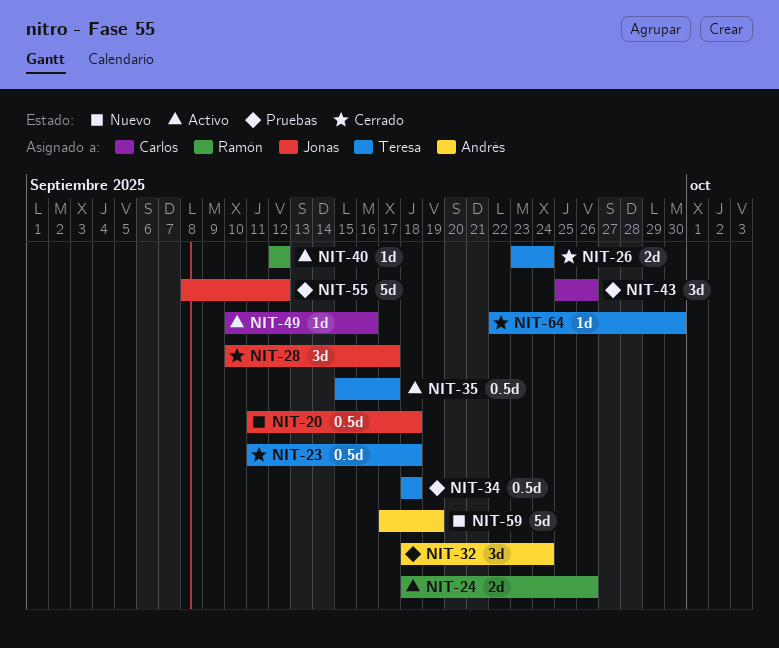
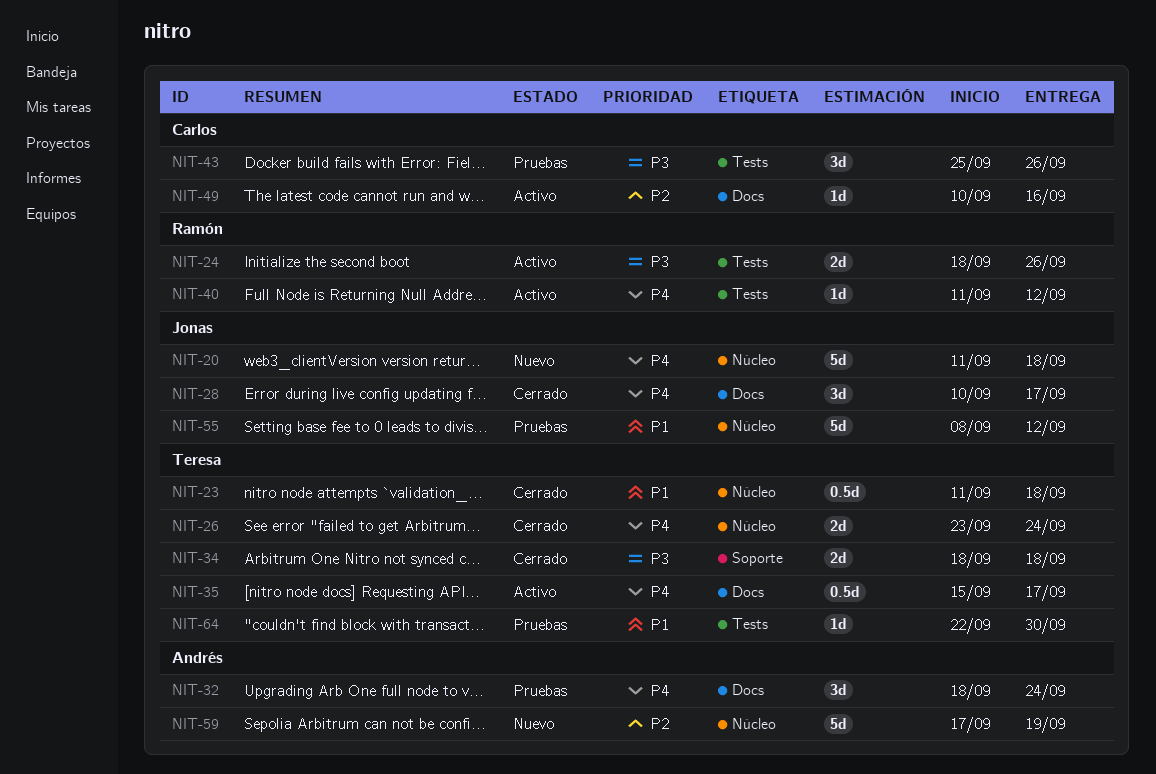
NIT-20, estimate: 0.5d -> 5d
NIT-34, status: Pruebas -> Cerrado
NIT-34, estimate: 0.5d -> 2d
NIT-40, start: Sep 12 -> Sep 11
NIT-64, status: Cerrado -> Pruebas

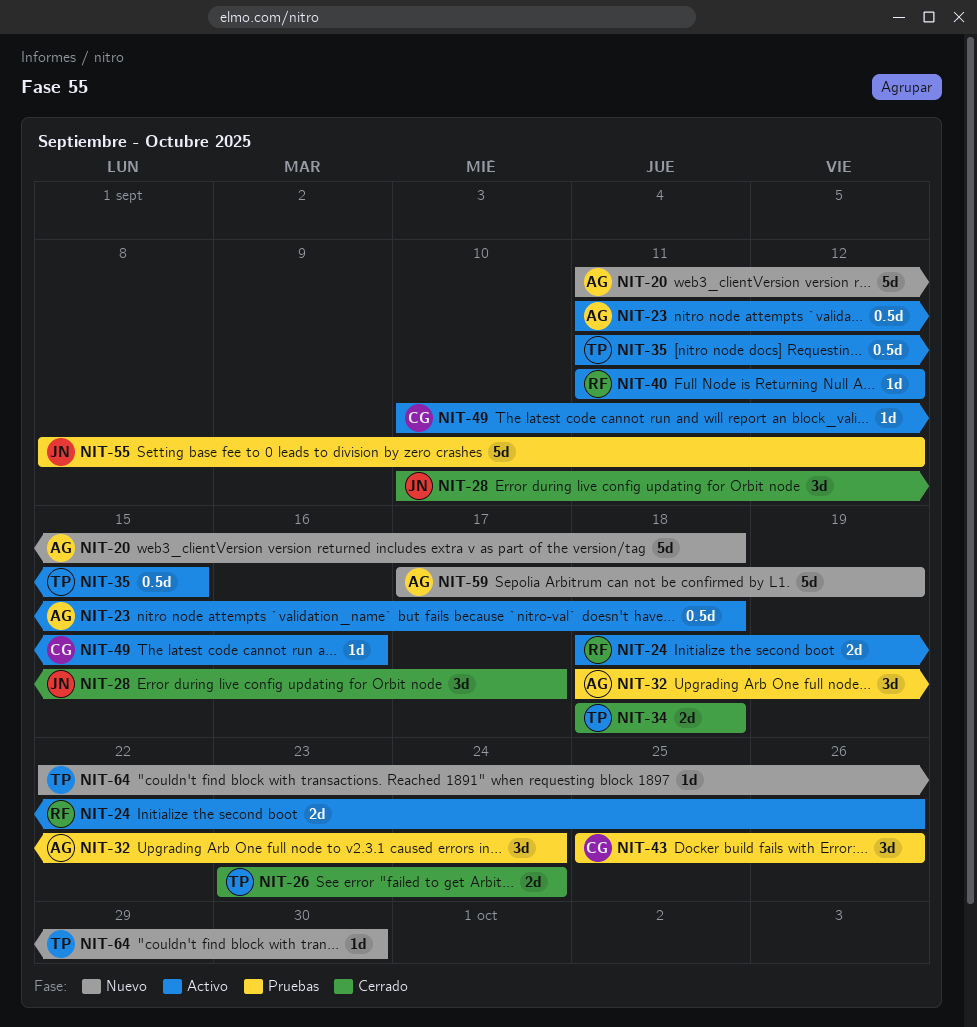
NIT-20, owner: Jonas -> Andrés
NIT-23, status: Cerrado -> Activo
NIT-23, owner: Teresa -> Andrés
NIT-35, start: Sep 15 -> Sep 11
NIT-35, due: Sep 17 -> Sep 15
NIT-64, status: Pruebas -> Nuevo

